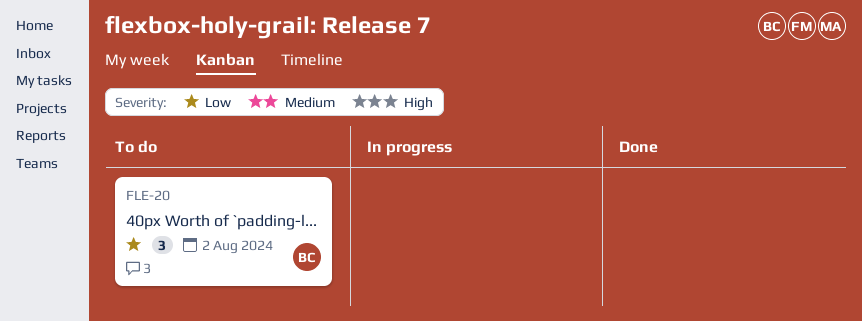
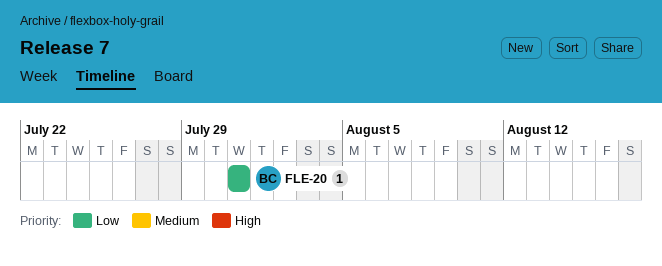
FLE-20, estimate: 3 -> 1
FLE-20, due: Aug 2 -> Jul 31

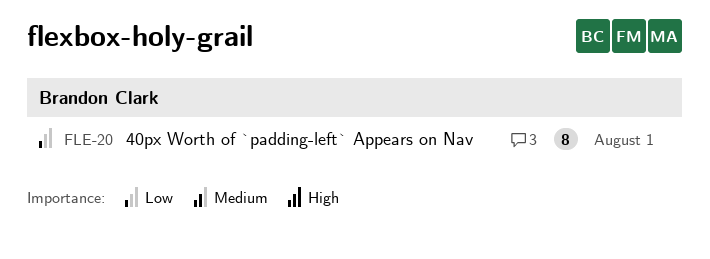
FLE-20, estimate: 1 -> 8
FLE-20, due: Jul 31 -> Aug 1

